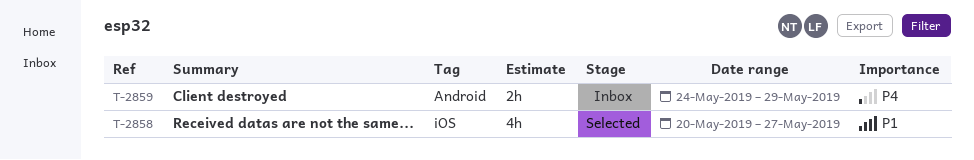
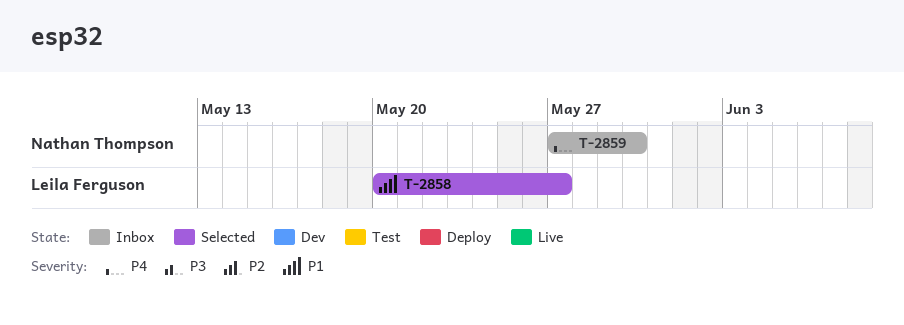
T-2859, start: May 24 -> May 27
T-2859, due: May 29 -> May 30

